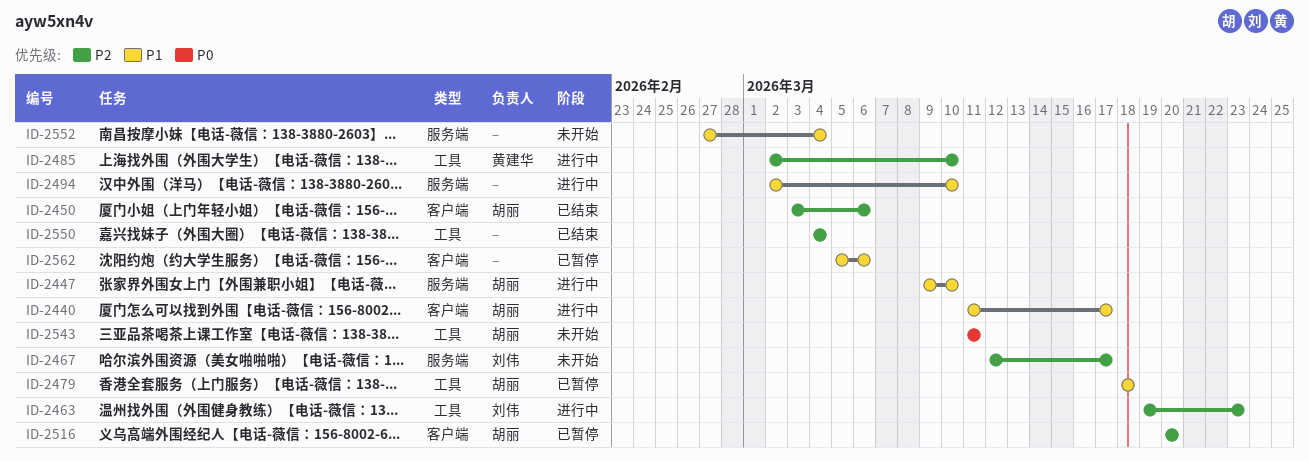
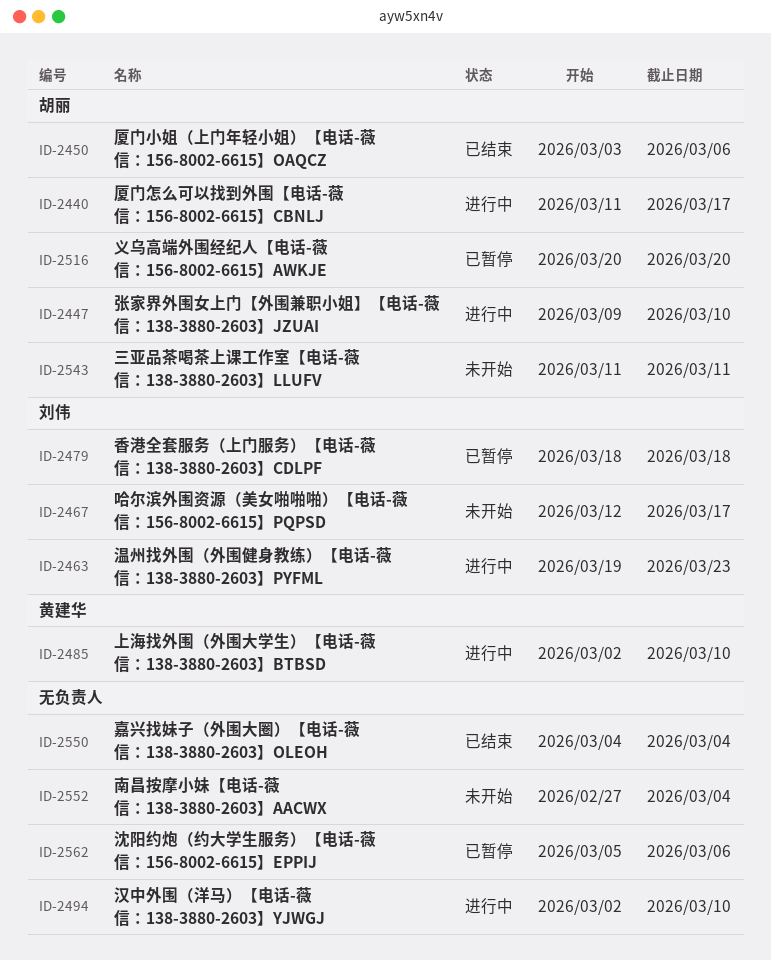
ID-2479, owner: 胡丽 -> 刘伟

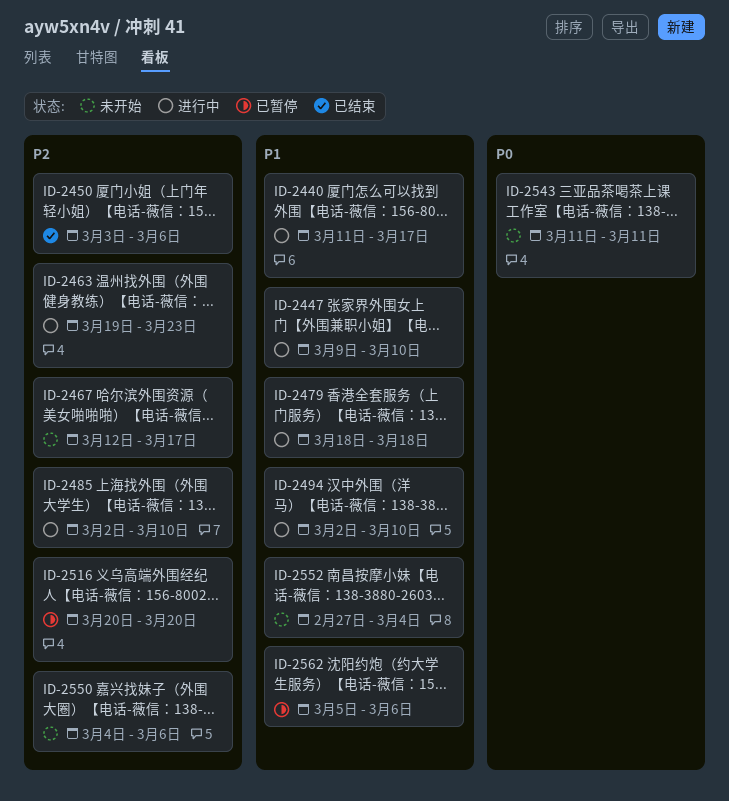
ID-2479, status: 已暂停 -> 进行中
ID-2550, status: 已结束 -> 未开始
ID-2550, due: Mar 4 -> Mar 6

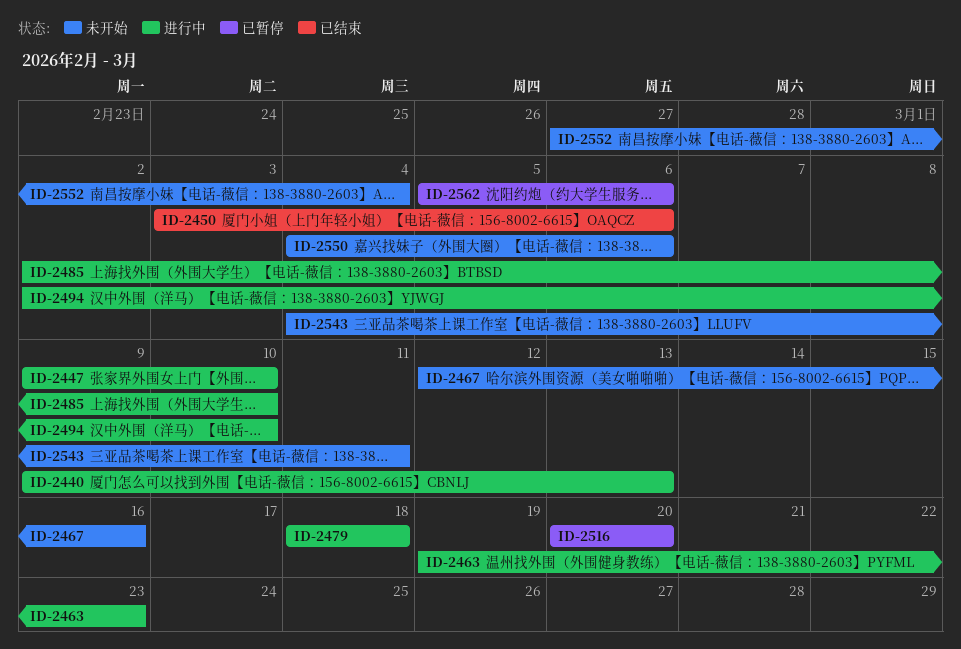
ID-2440, start: Mar 11 -> Mar 9
ID-2440, due: Mar 17 -> Mar 13
ID-2467, due: Mar 17 -> Mar 16
ID-2543, start: Mar 11 -> Mar 4

